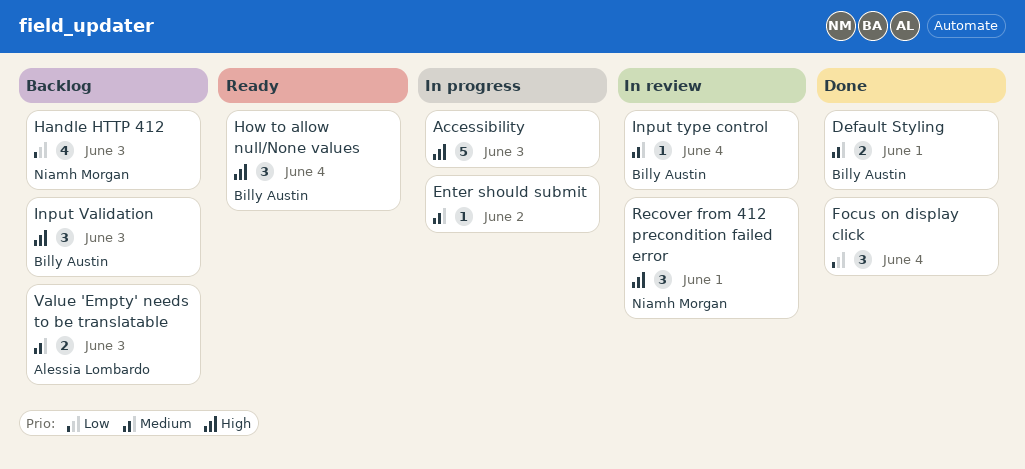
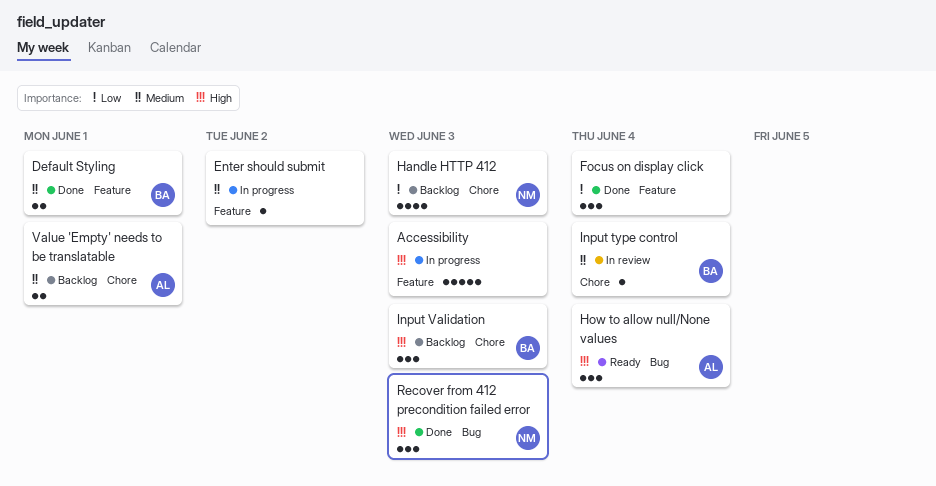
How to allow null/None values, owner: Billy Austin -> Alessia Lombardo
Recover from 412 precondition failed error, status: In review -> Done
Recover from 412 precondition failed error, due: Jun 1 -> Jun 3
Value 'Empty' needs to be translatable, due: Jun 3 -> Jun 1

